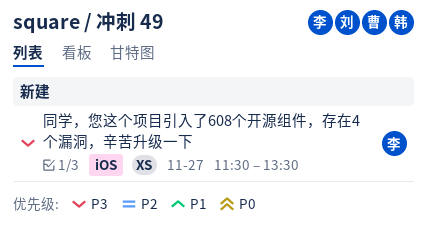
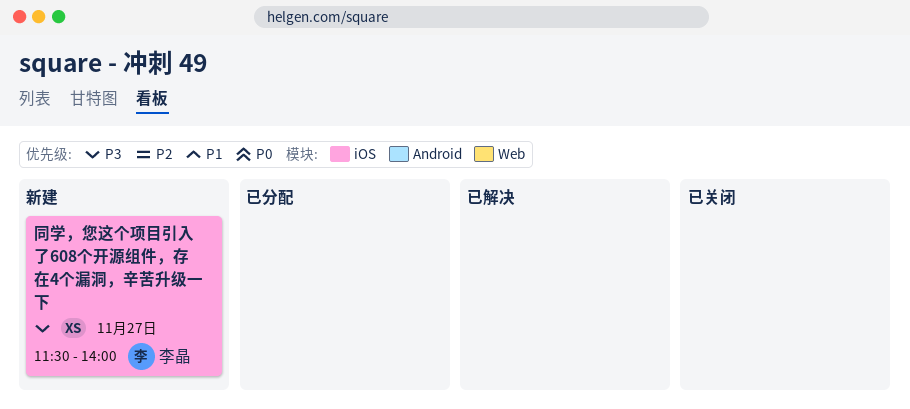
同学，您这个项目引入了608个开源组件，存在4个漏洞，辛苦升级一下, ends: 13:30 -> 14:00

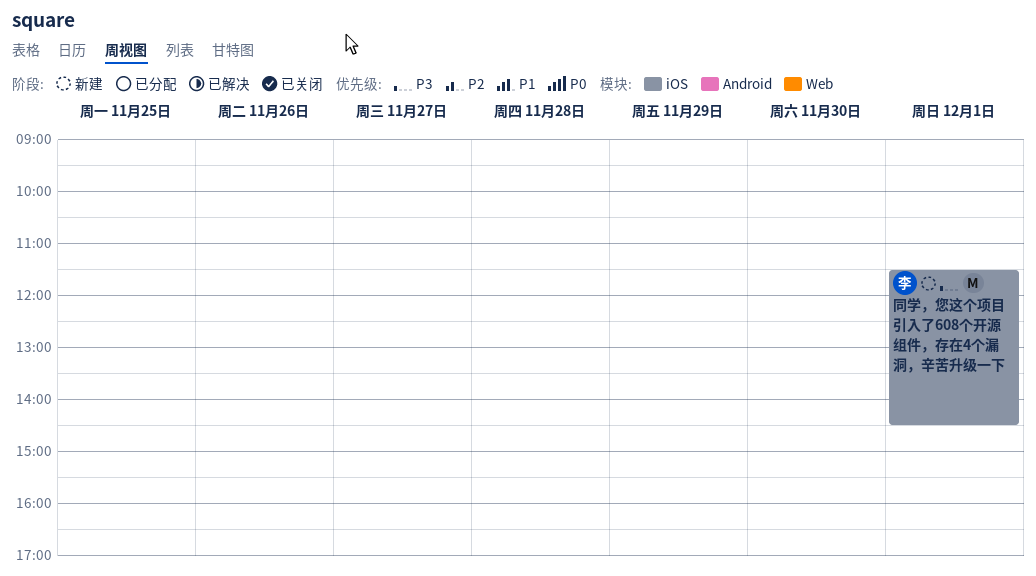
同学，您这个项目引入了608个开源组件，存在4个漏洞，辛苦升级一下, estimate: XS -> M
同学，您这个项目引入了608个开源组件，存在4个漏洞，辛苦升级一下, day: Nov 27 -> Dec 1
同学，您这个项目引入了608个开源组件，存在4个漏洞，辛苦升级一下, ends: 14:00 -> 14:30

